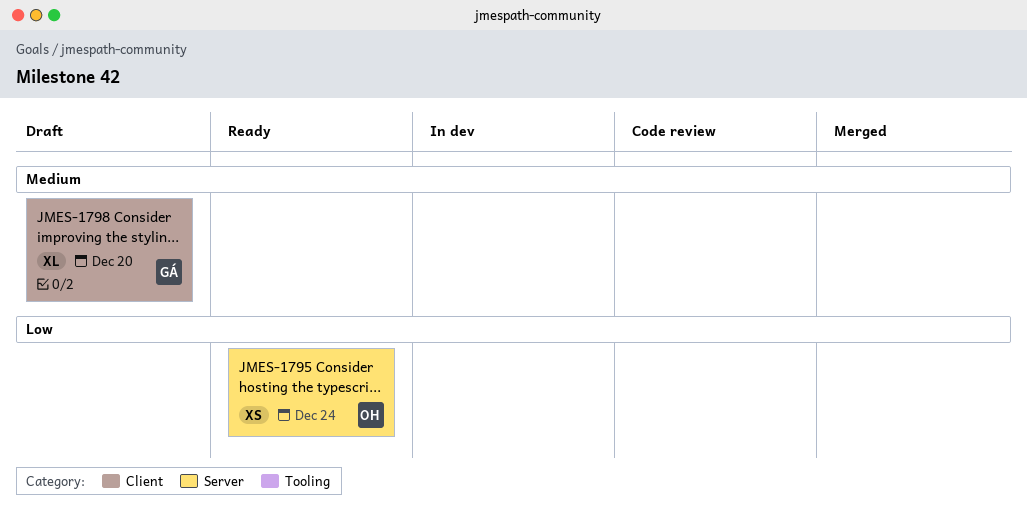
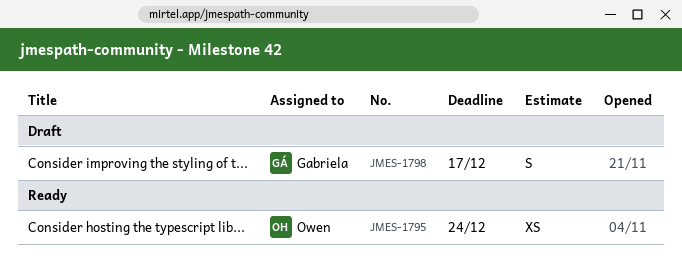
JMES-1798, estimate: XL -> S
JMES-1798, due: Dec 20 -> Dec 17

